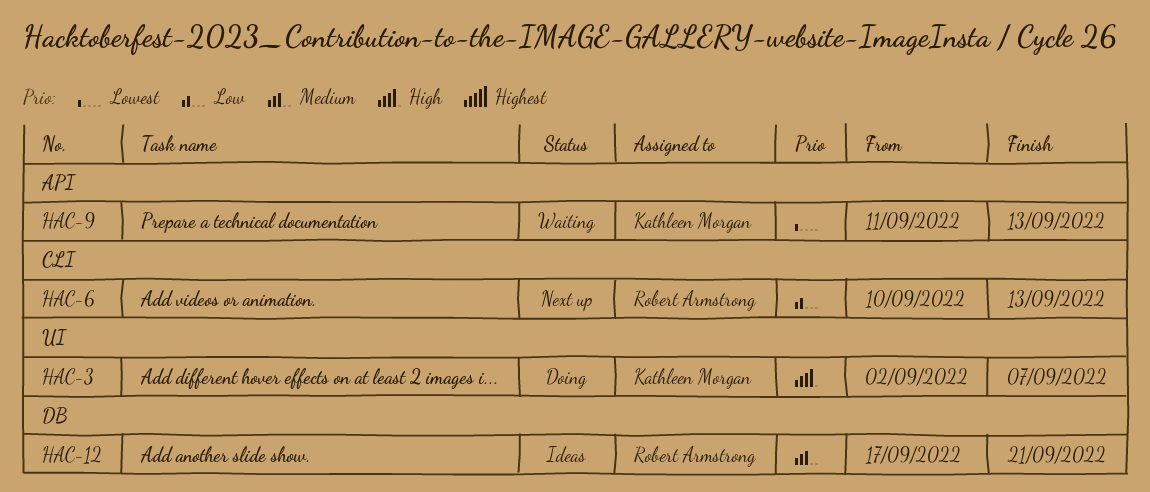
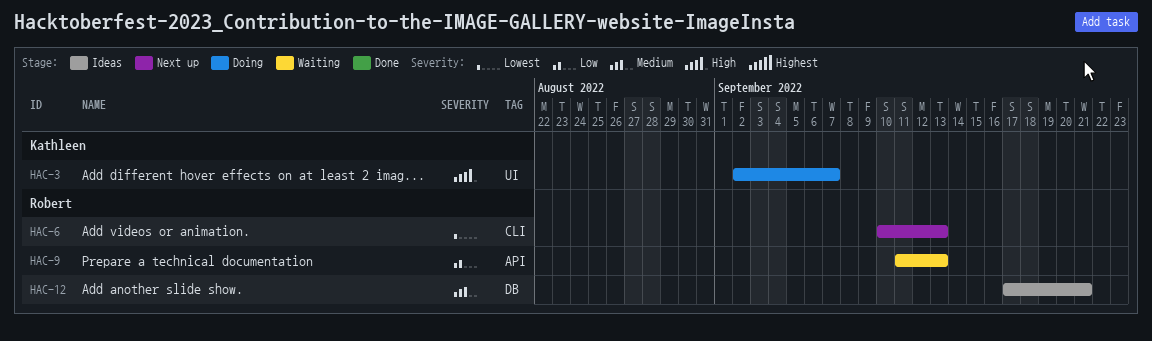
HAC-6, priority: Low -> Lowest
HAC-9, owner: Kathleen Morgan -> Robert Armstrong
HAC-9, priority: Lowest -> Low

